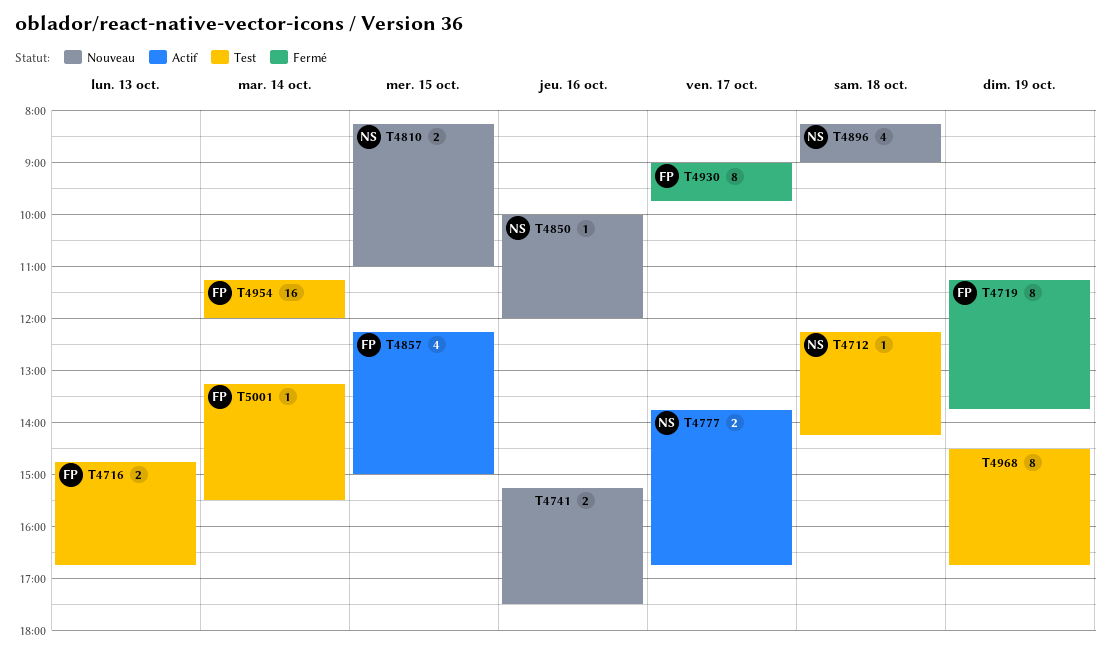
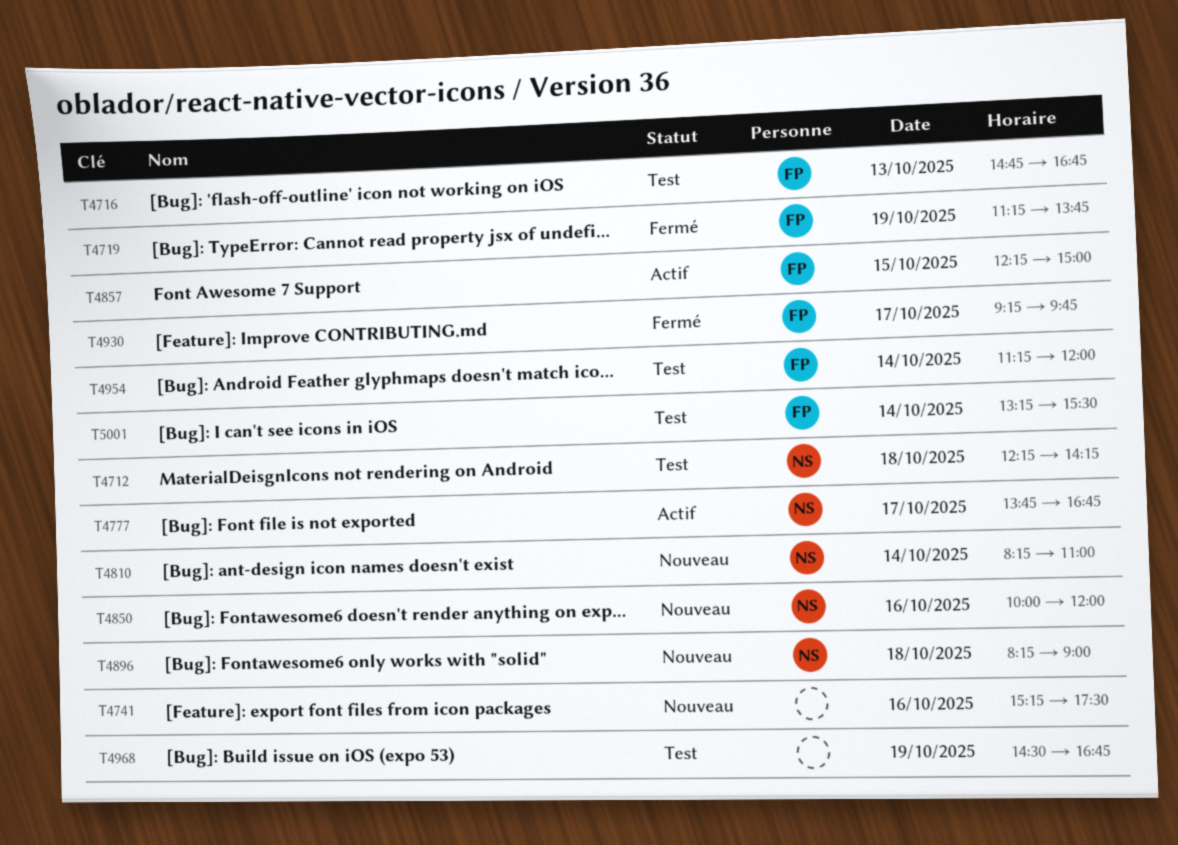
T4810, day: Oct 15 -> Oct 14
T4930, begins: 09:00 -> 09:15

